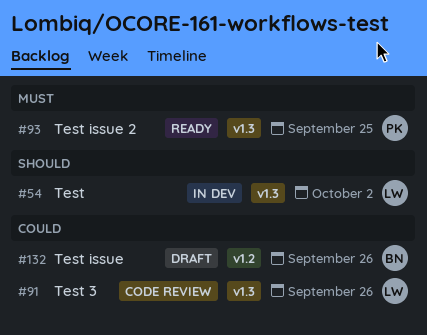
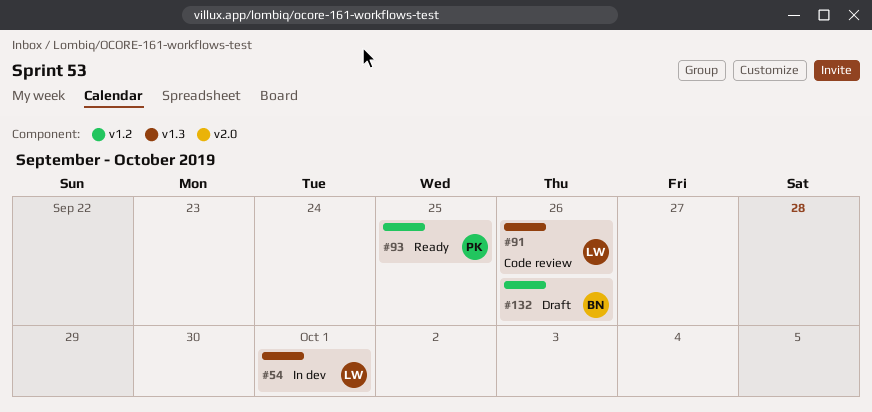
#54, due: Oct 2 -> Oct 1
#93, label: v1.3 -> v1.2

